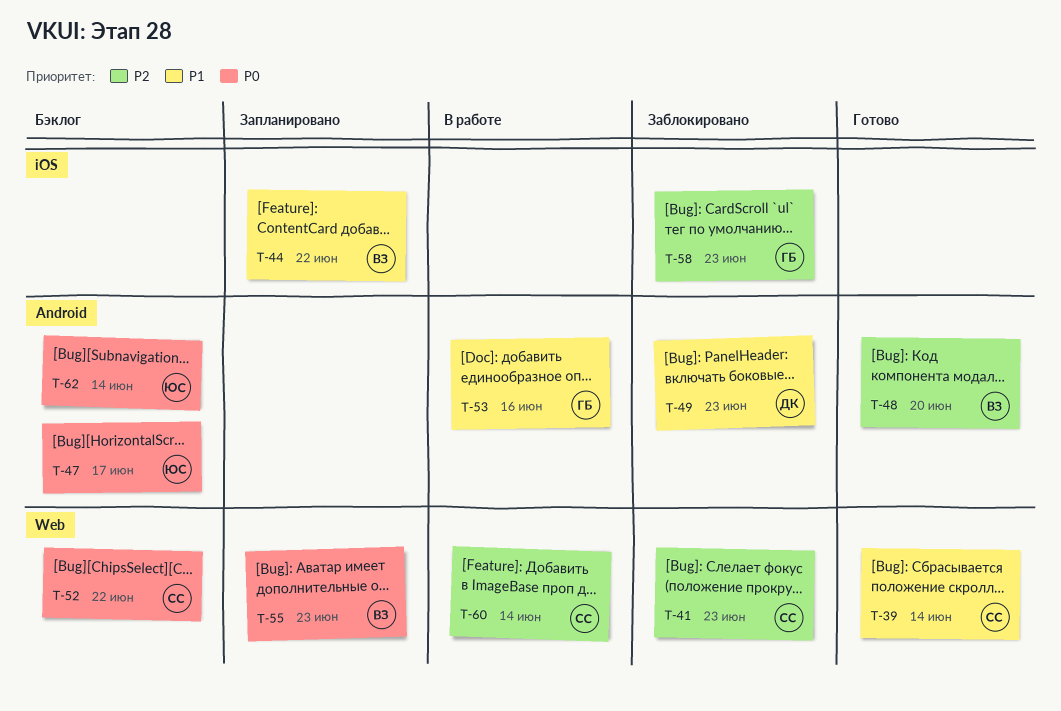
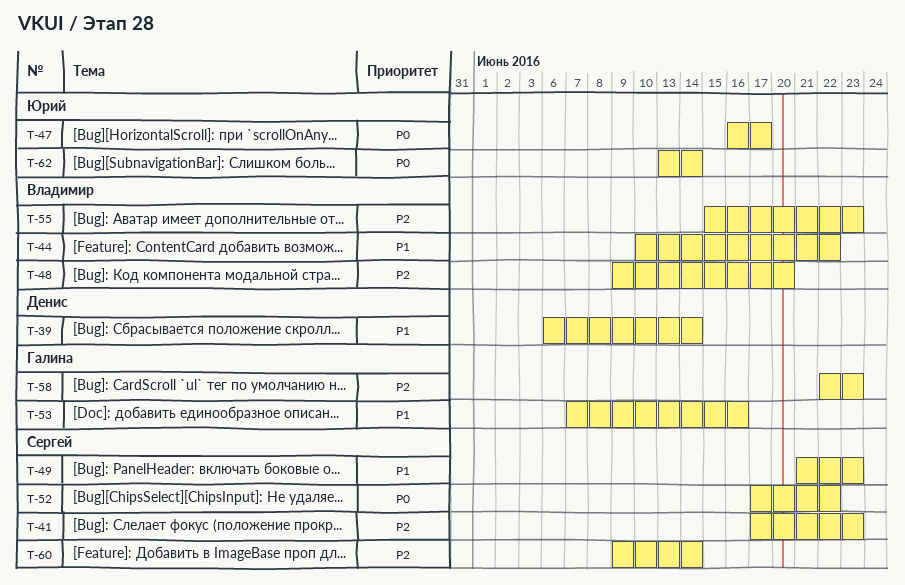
T-39, owner: Сергей -> Денис
T-49, owner: Денис -> Сергей
T-55, priority: P0 -> P2

